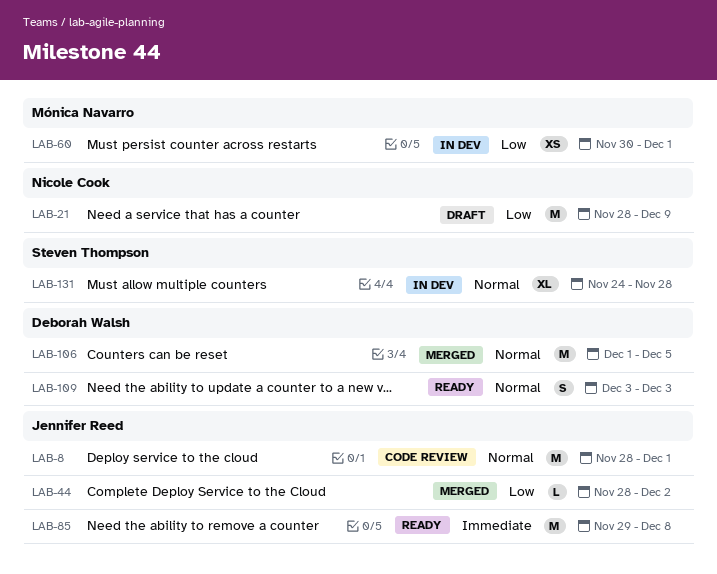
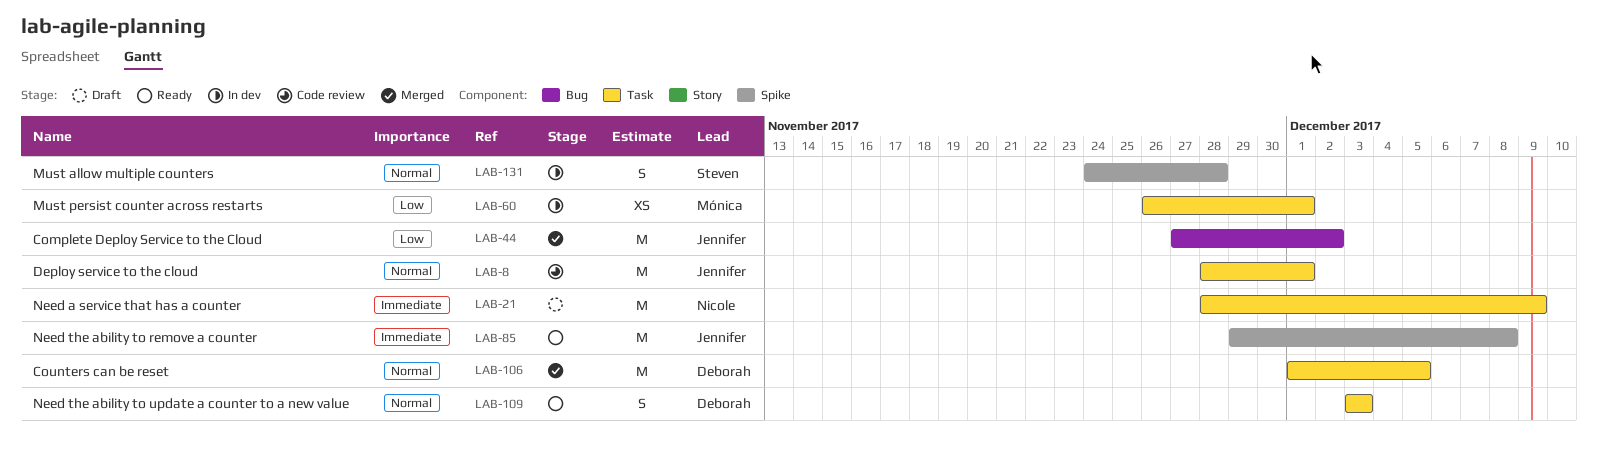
LAB-21, priority: Low -> Immediate
LAB-44, estimate: L -> M
LAB-44, start: Nov 28 -> Nov 27
LAB-60, start: Nov 30 -> Nov 26
LAB-131, estimate: XL -> S

